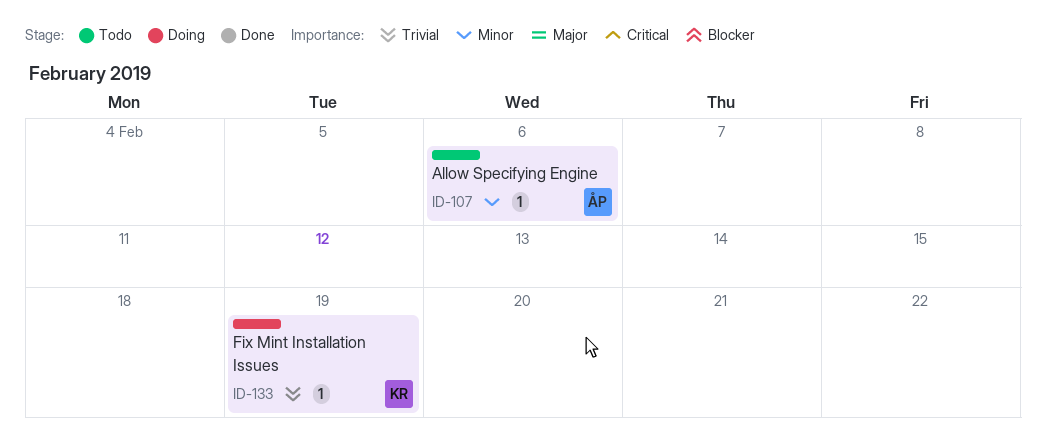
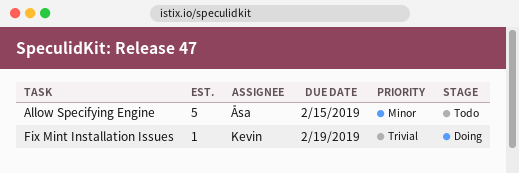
Allow Specifying Engine, estimate: 1 -> 5
Allow Specifying Engine, due: Feb 6 -> Feb 15

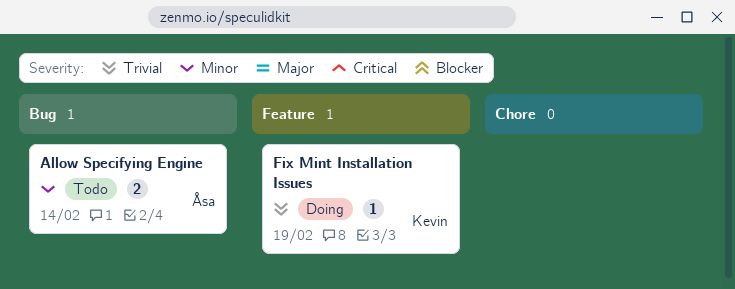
Allow Specifying Engine, estimate: 5 -> 2
Allow Specifying Engine, due: Feb 15 -> Feb 14

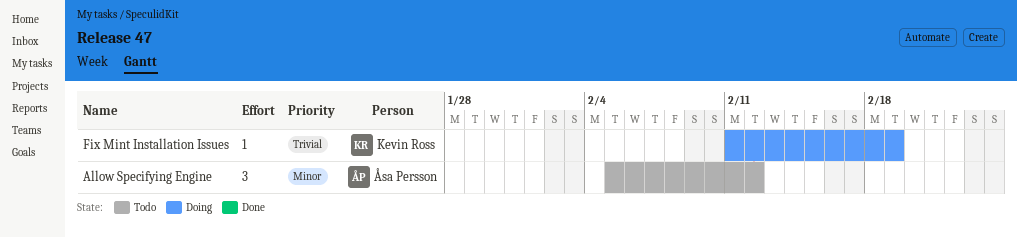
Allow Specifying Engine, estimate: 2 -> 3
Allow Specifying Engine, due: Feb 14 -> Feb 12

